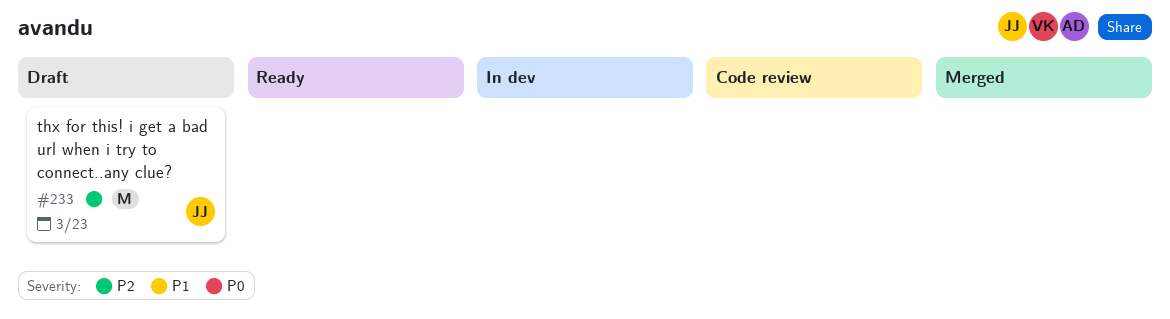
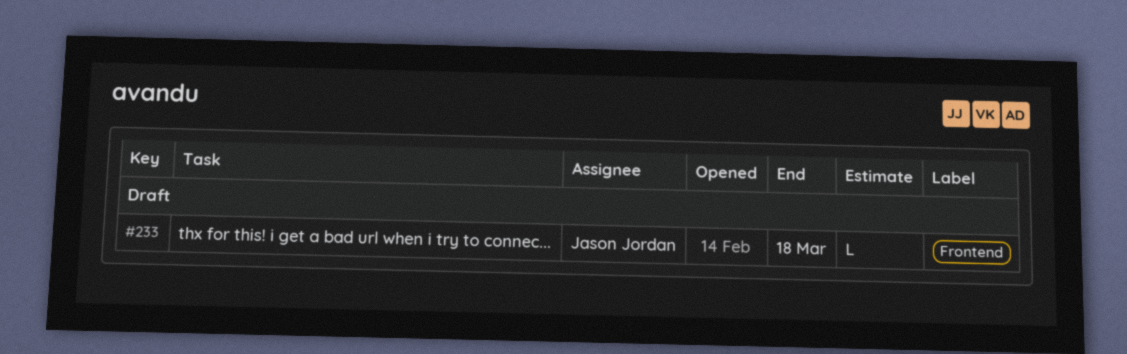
#233, estimate: M -> L
#233, due: Mar 23 -> Mar 18

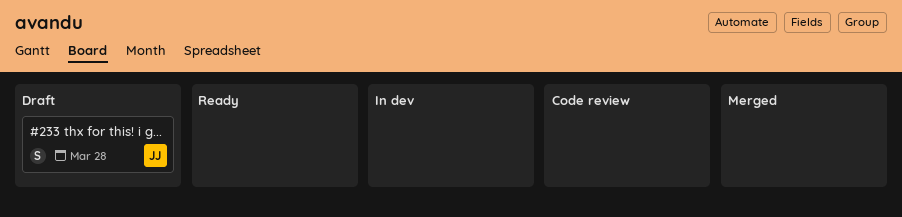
#233, estimate: L -> S
#233, due: Mar 18 -> Mar 28

